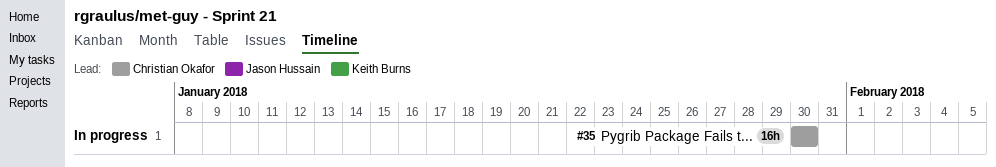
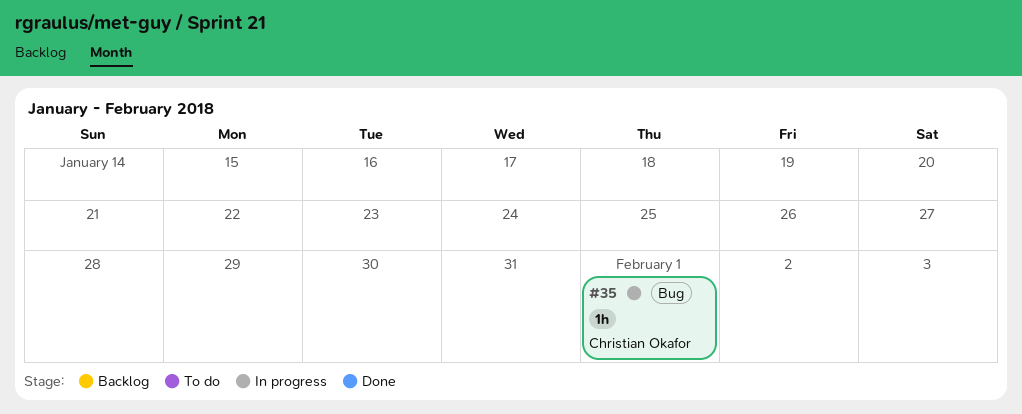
#35, estimate: 16h -> 1h
#35, due: Jan 30 -> Feb 1

